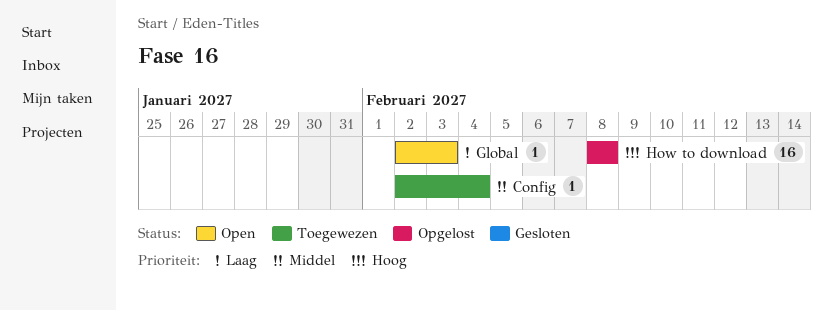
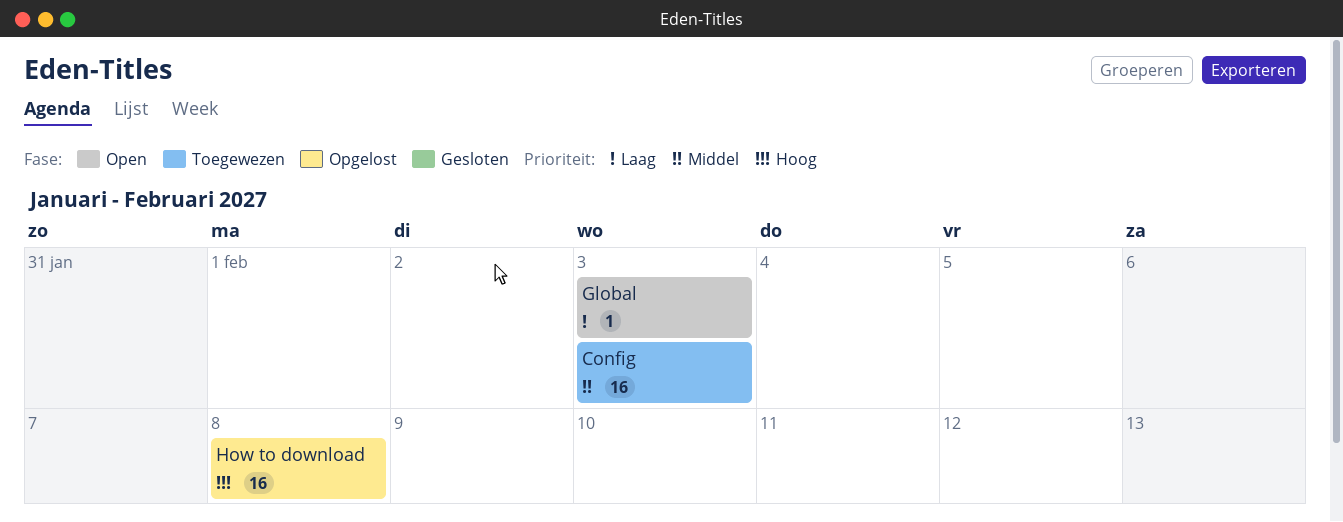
Config, estimate: 1 -> 16
Config, due: Feb 4 -> Feb 3

